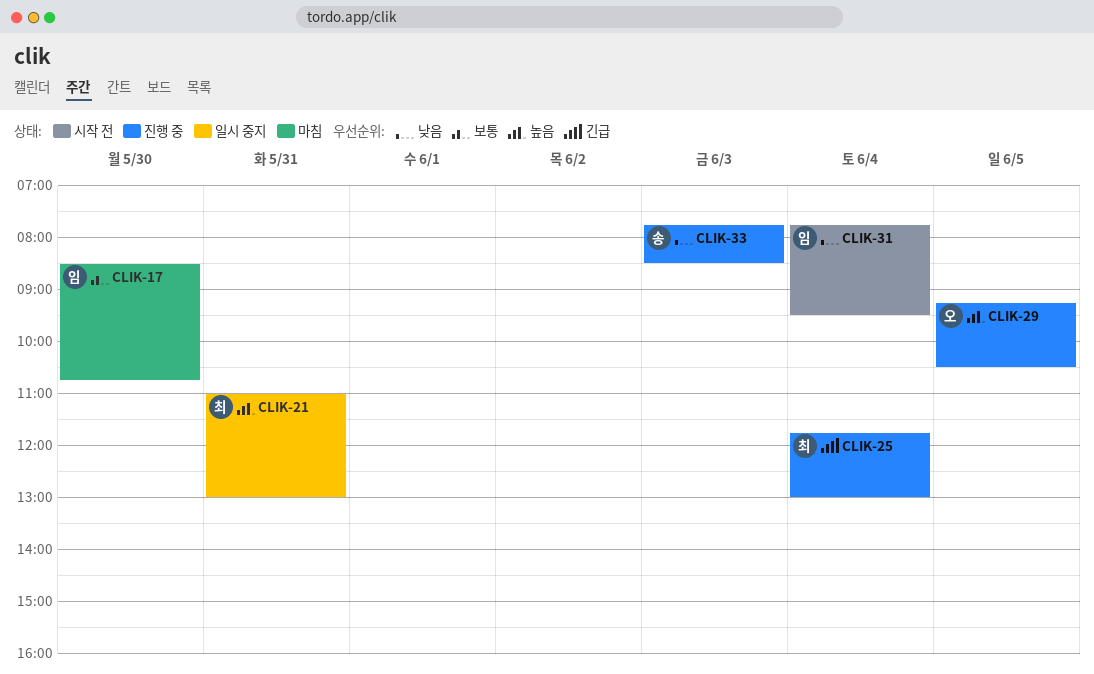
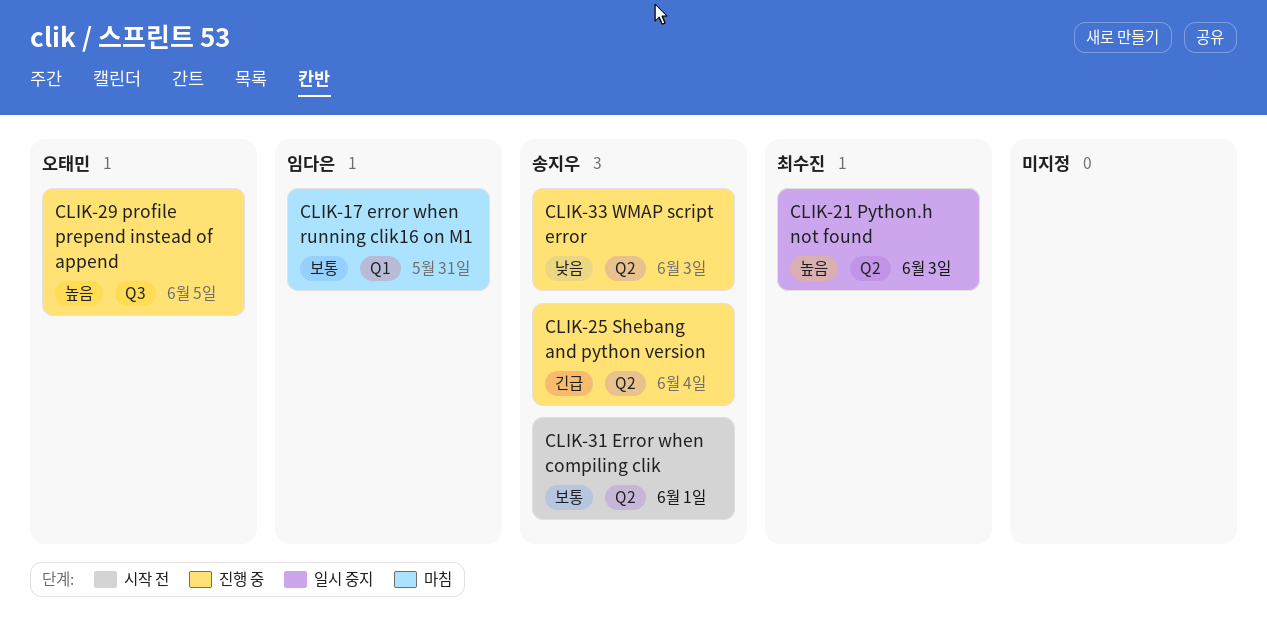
CLIK-17, day: May 30 -> May 31
CLIK-21, day: May 31 -> Jun 3
CLIK-25, owner: 최수진 -> 송지우
CLIK-31, owner: 임다은 -> 송지우
CLIK-31, priority: 낮음 -> 보통
CLIK-31, day: Jun 4 -> Jun 1

